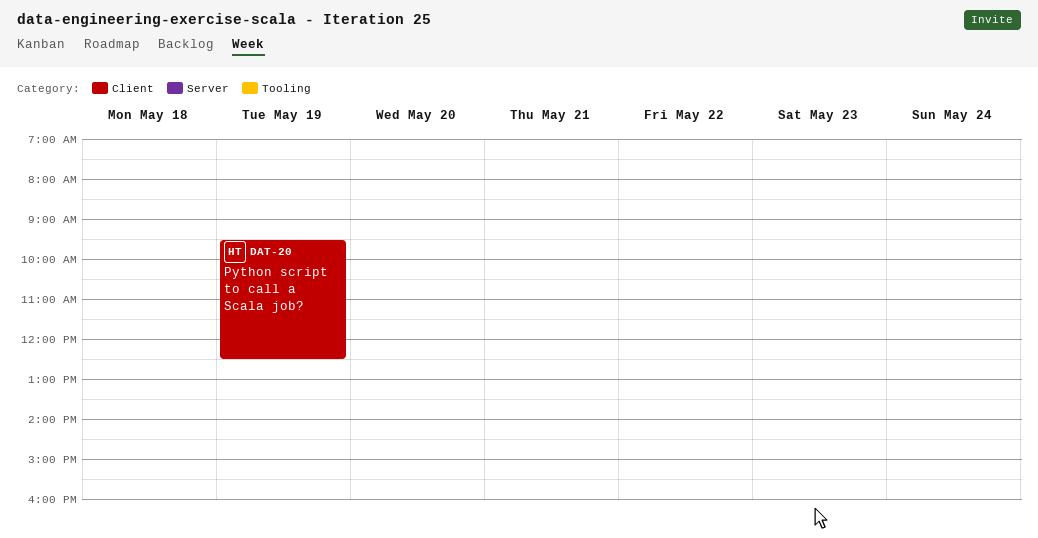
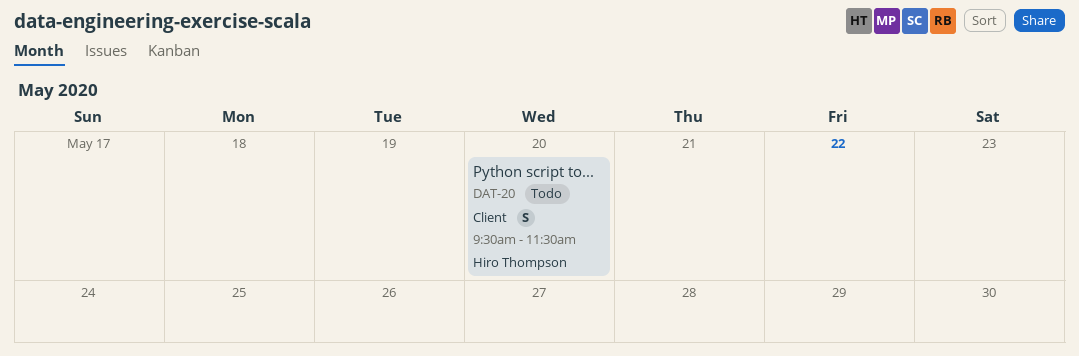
DAT-20, day: May 19 -> May 20
DAT-20, ends: 12:30 -> 11:30

